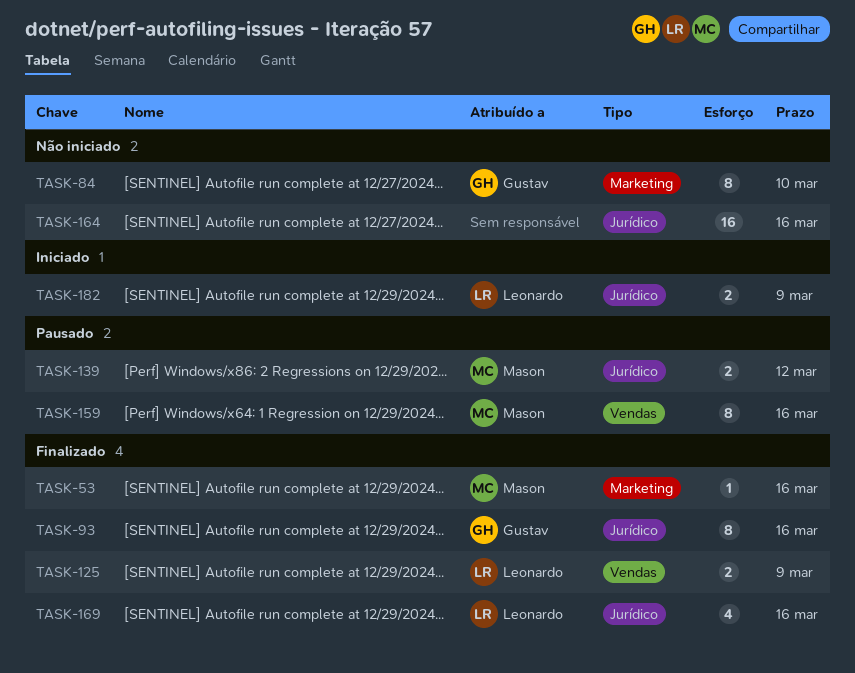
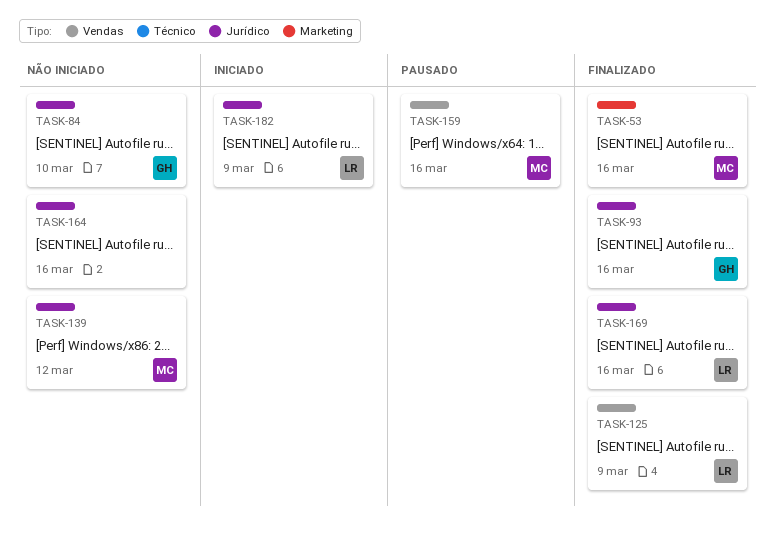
TASK-84, label: Marketing -> Jurídico
TASK-139, status: Pausado -> Não iniciado

